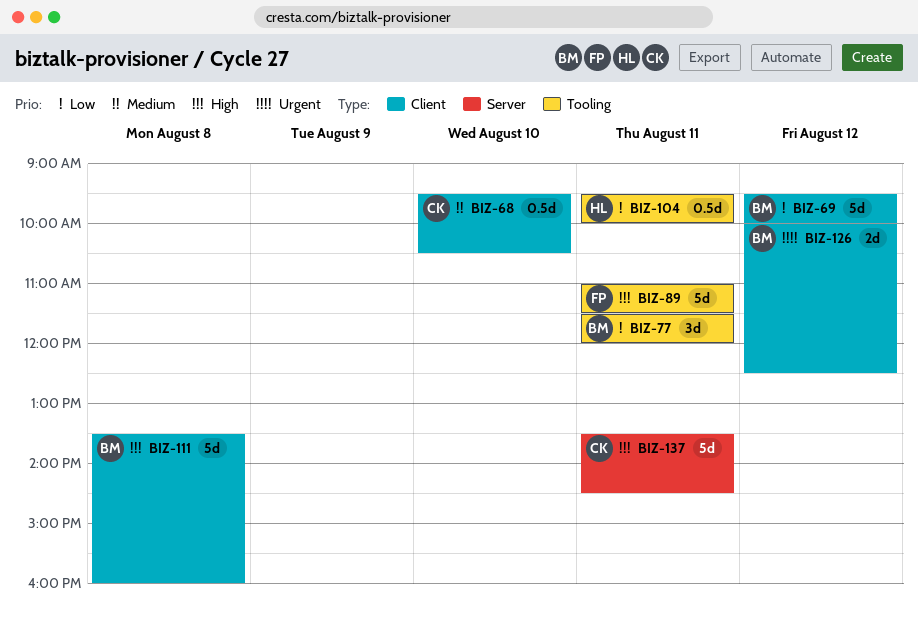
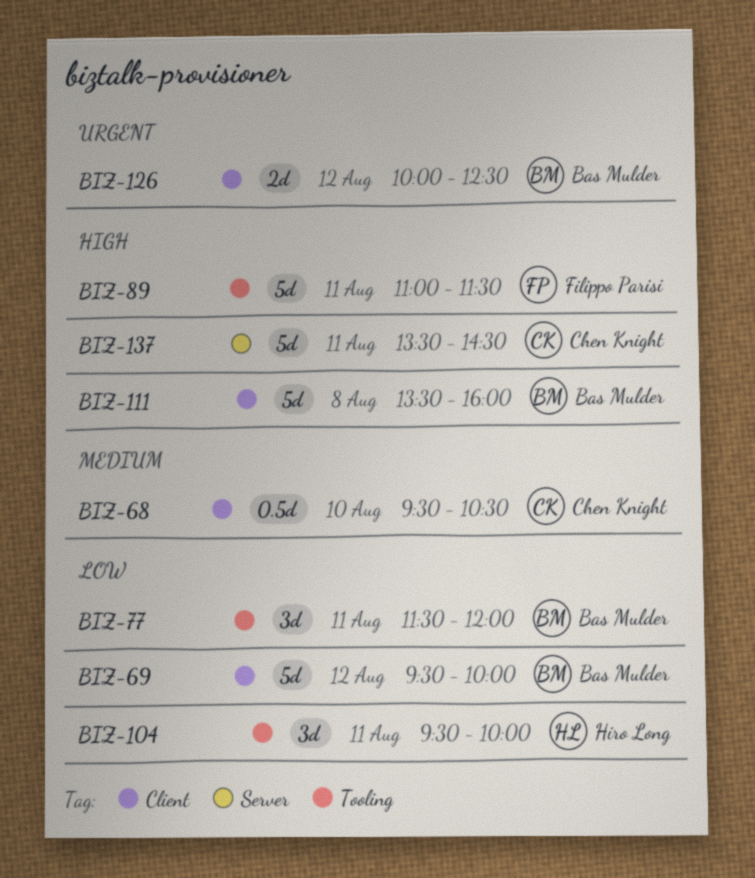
BIZ-104, estimate: 0.5d -> 3d

